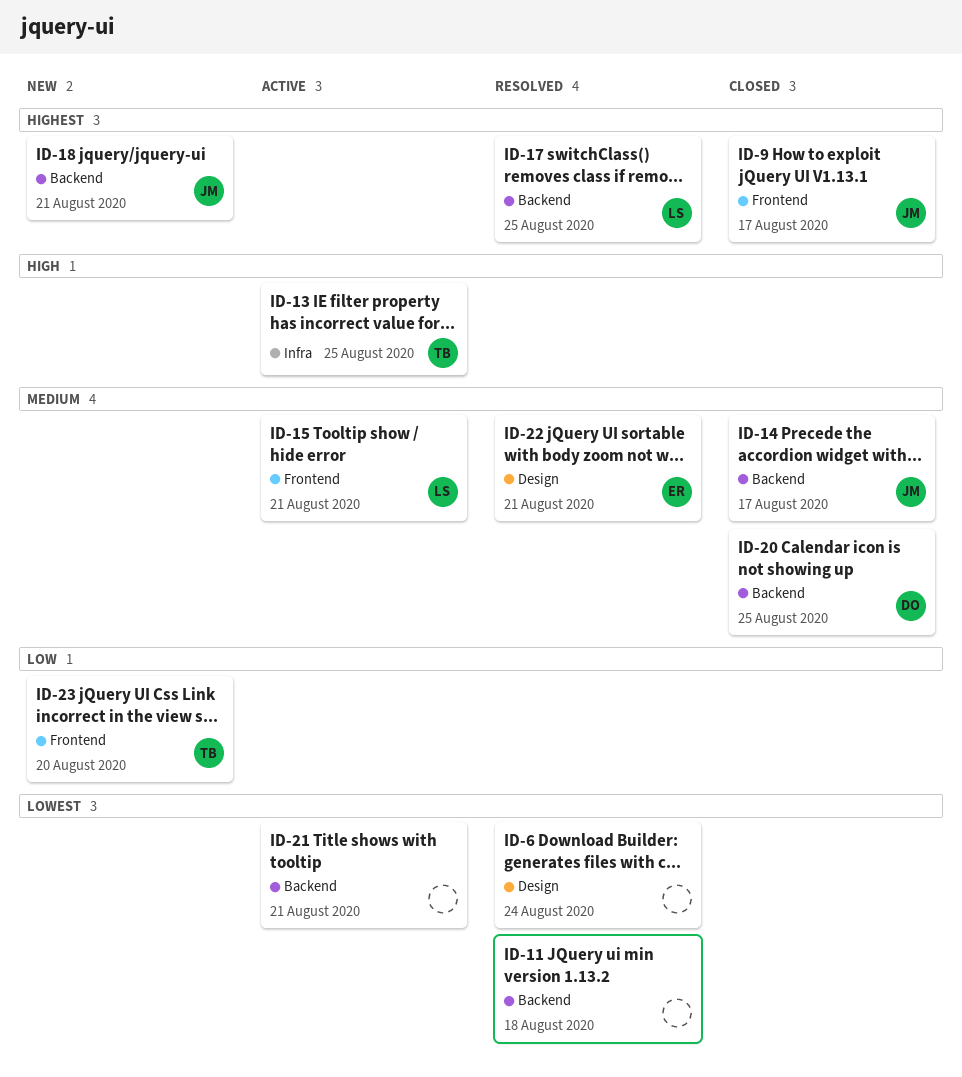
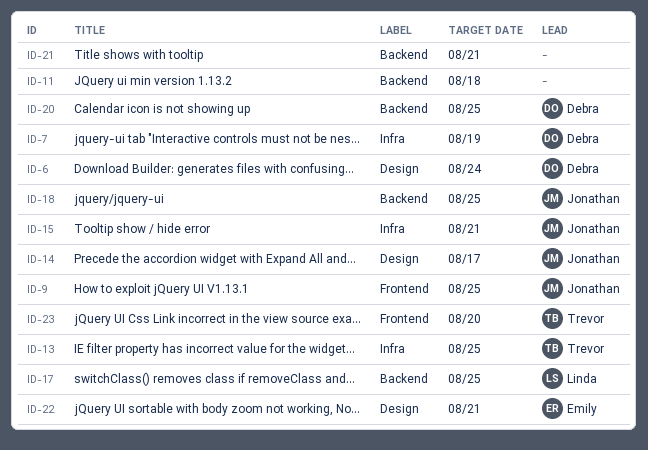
ID-6, owner: none -> Debra
ID-7: none -> present
ID-9, due: Aug 17 -> Aug 25
ID-14, label: Backend -> Design
ID-15, owner: Linda -> Jonathan
ID-15, label: Frontend -> Infra
ID-18, due: Aug 21 -> Aug 25

